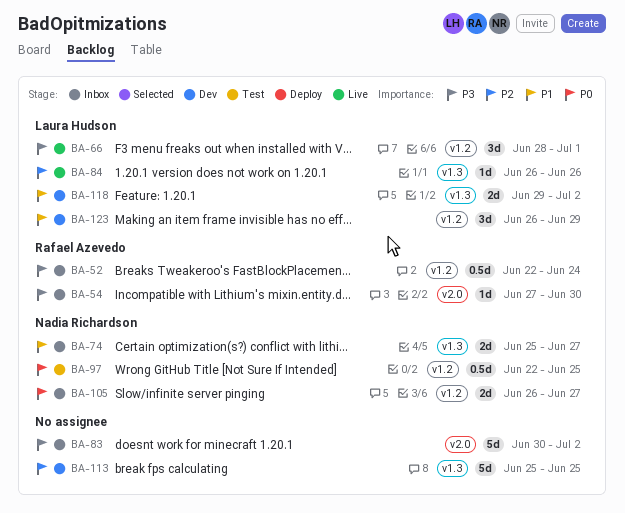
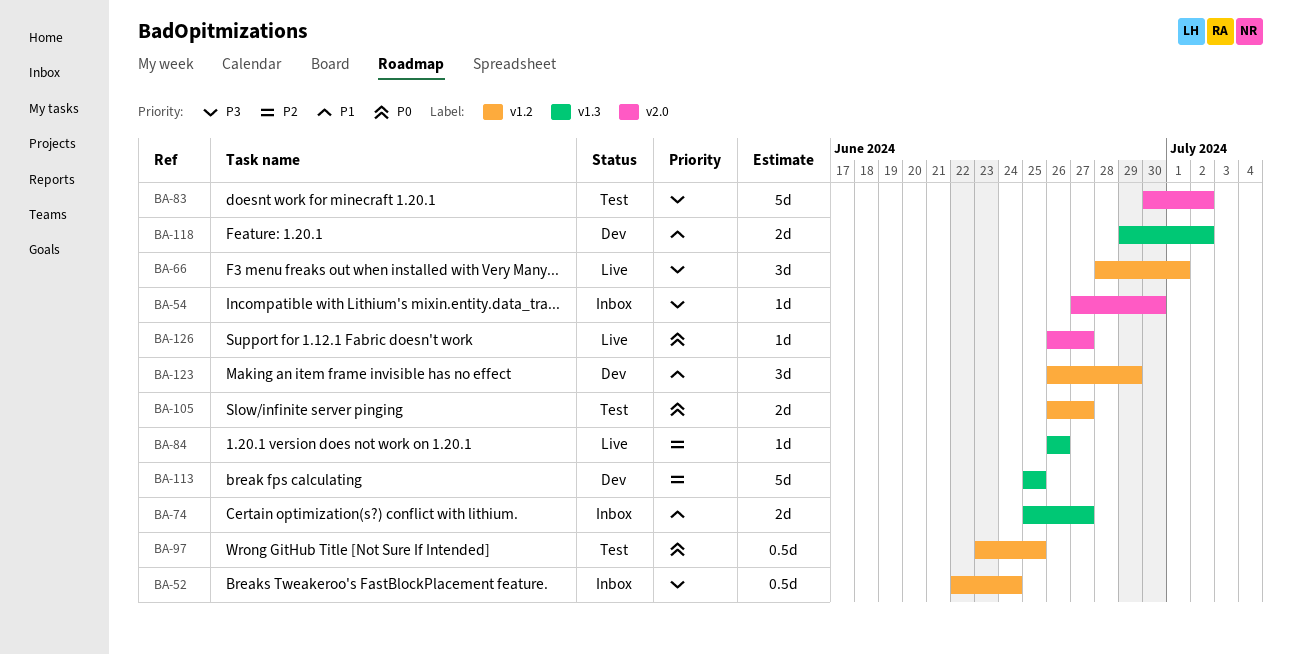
BA-83, status: Inbox -> Test
BA-97, start: Jun 22 -> Jun 23
BA-105, status: Inbox -> Test
BA-126: none -> present

